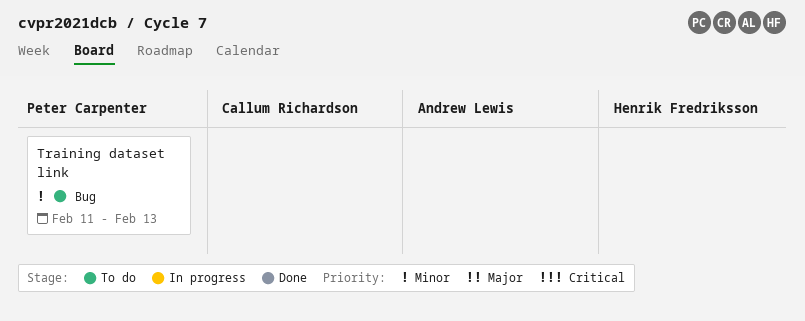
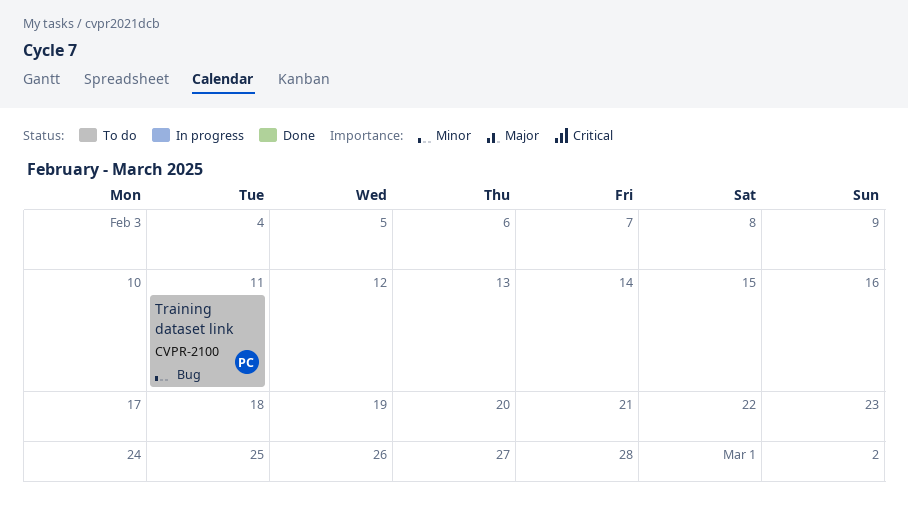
Training dataset link, due: Feb 13 -> Feb 11

